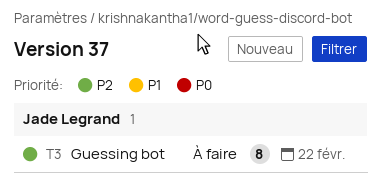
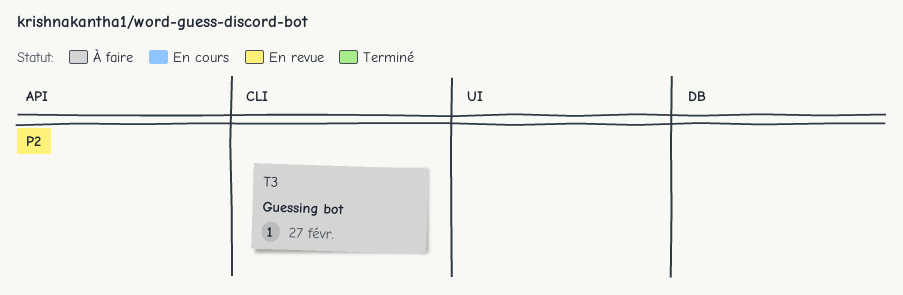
T3, estimate: 8 -> 1
T3, due: Feb 22 -> Feb 27

